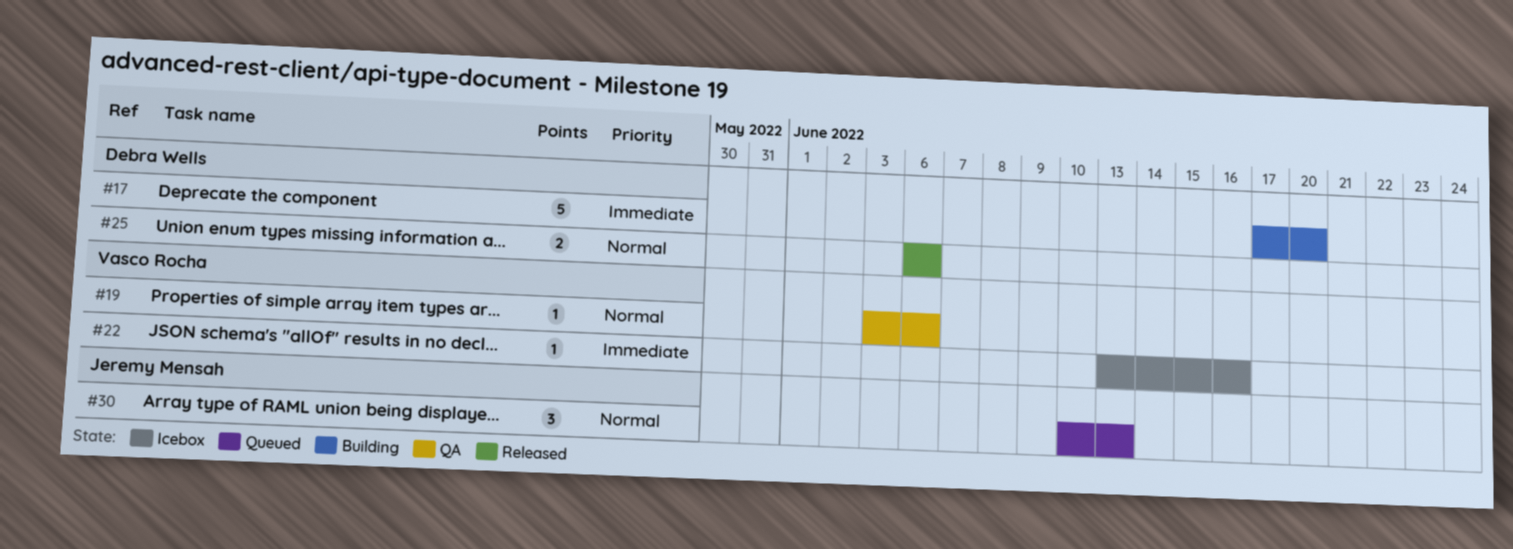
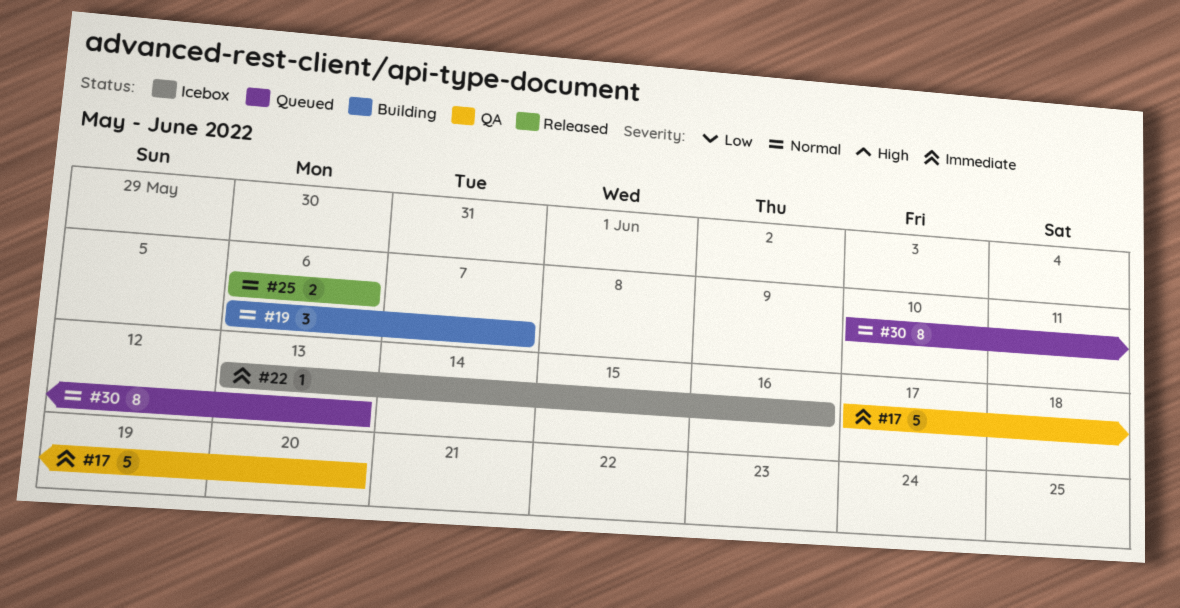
#17, status: Building -> QA
#19, status: QA -> Building
#19, estimate: 1 -> 3
#19, start: Jun 3 -> Jun 6
#19, due: Jun 6 -> Jun 7
#30, estimate: 3 -> 8

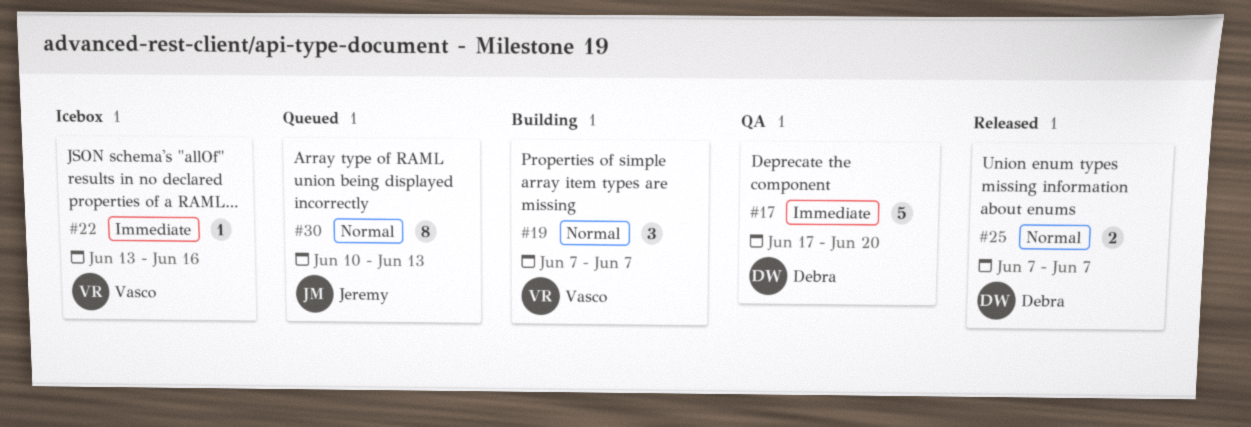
#19, start: Jun 6 -> Jun 7
#25, start: Jun 6 -> Jun 7
#25, due: Jun 6 -> Jun 7

